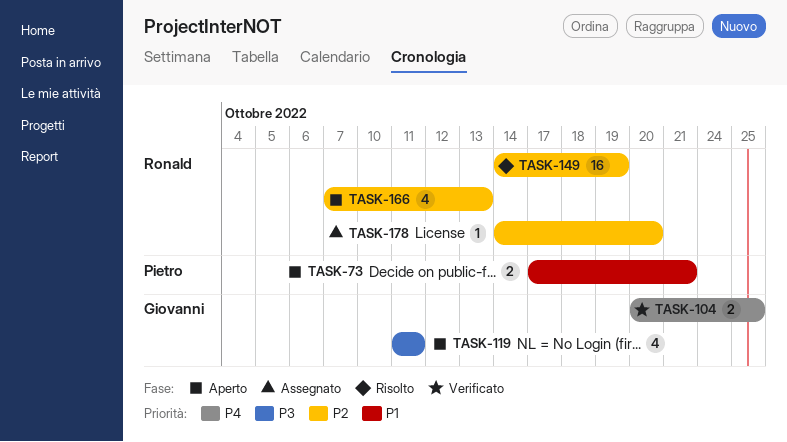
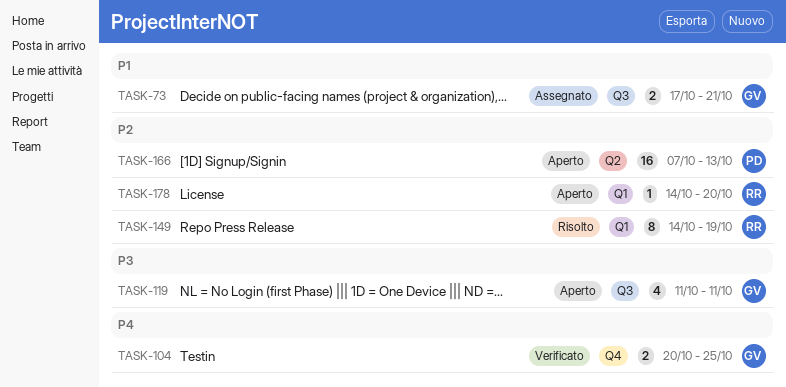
TASK-73, status: Aperto -> Assegnato
TASK-73, owner: Pietro -> Giovanni
TASK-149, estimate: 16 -> 8
TASK-166, owner: Ronald -> Pietro
TASK-166, estimate: 4 -> 16
TASK-178, status: Assegnato -> Aperto

